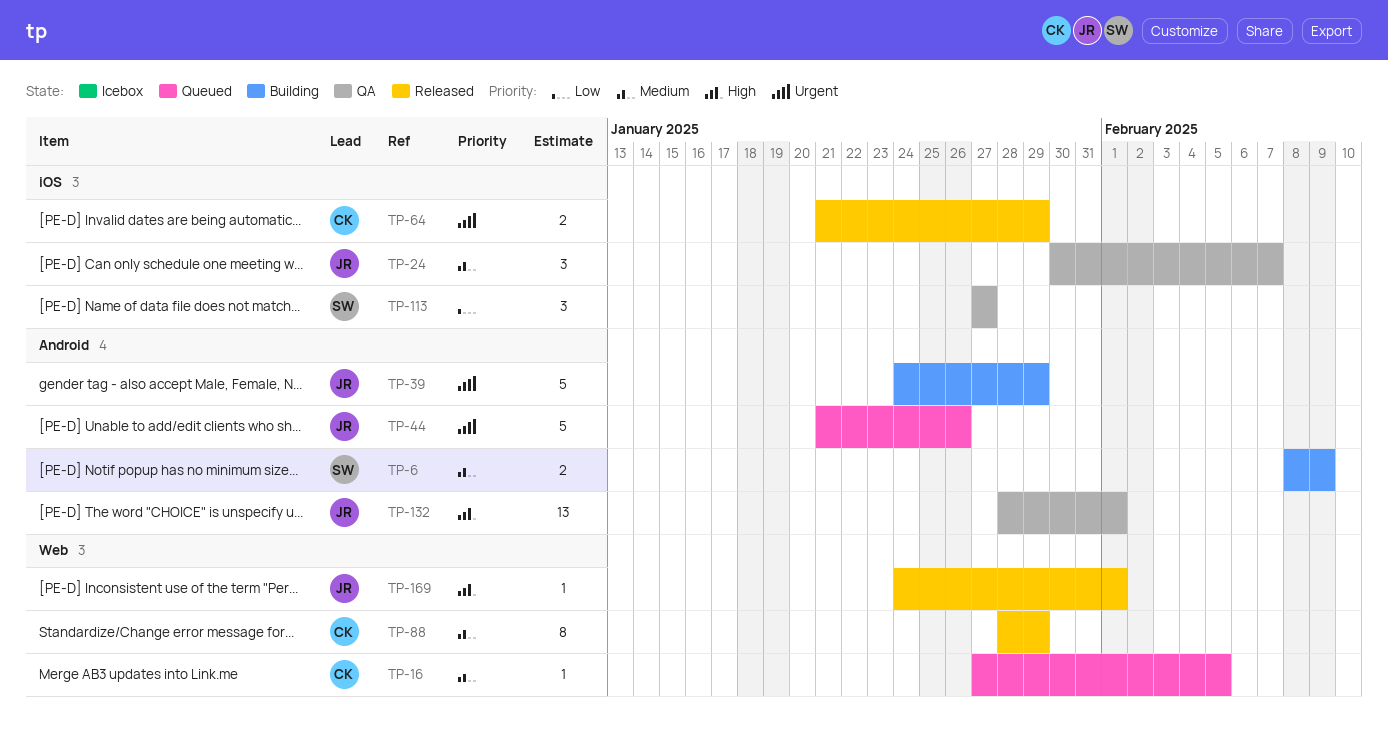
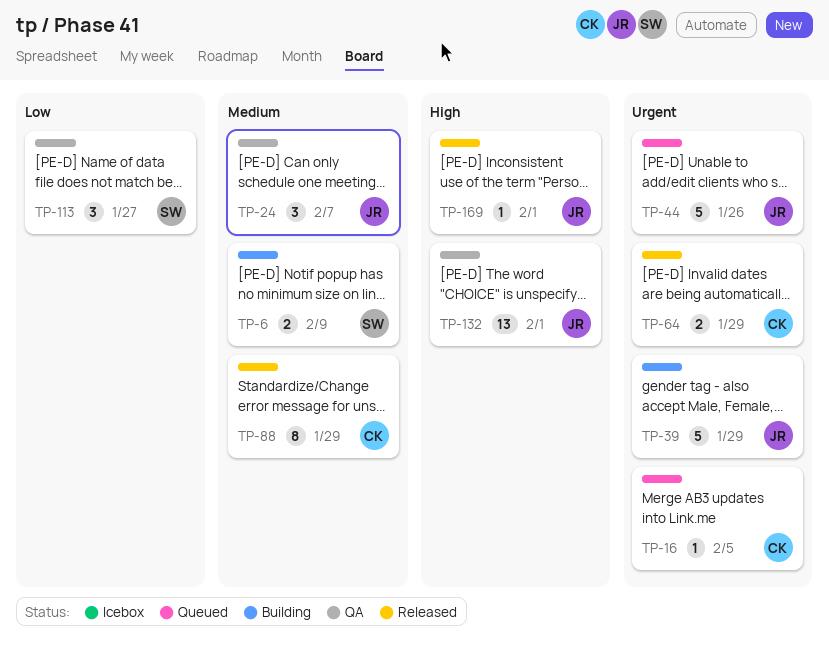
TP-16, priority: Medium -> Urgent

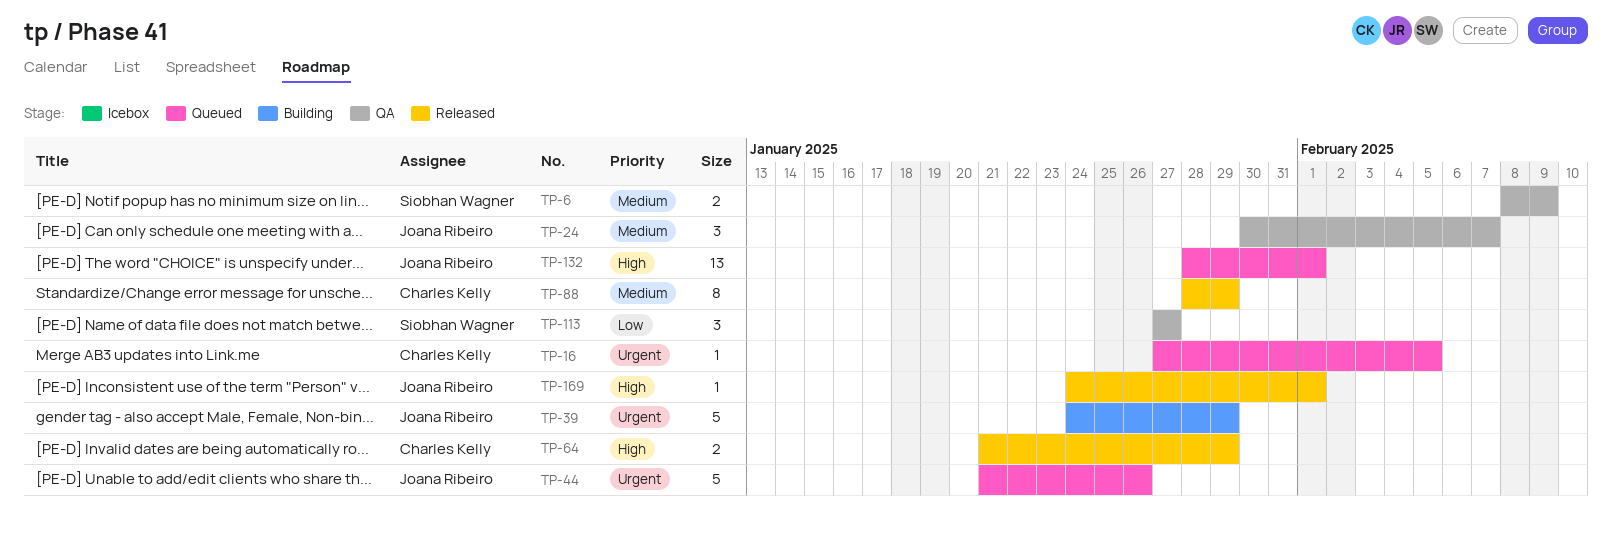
TP-6, status: Building -> QA
TP-64, priority: Urgent -> High
TP-132, status: QA -> Queued

